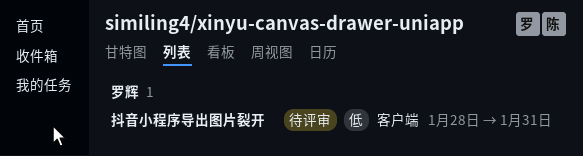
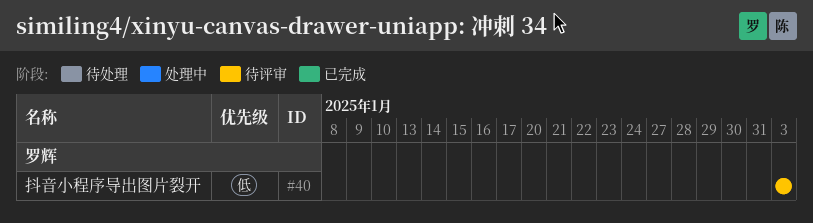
抖音小程序导出图片裂开, start: Jan 28 -> Feb 3
抖音小程序导出图片裂开, due: Jan 31 -> Feb 3

